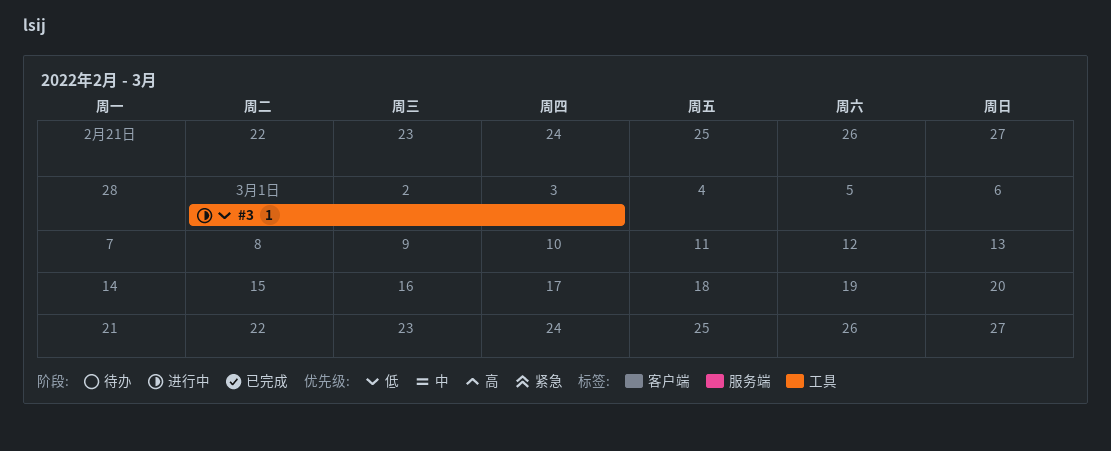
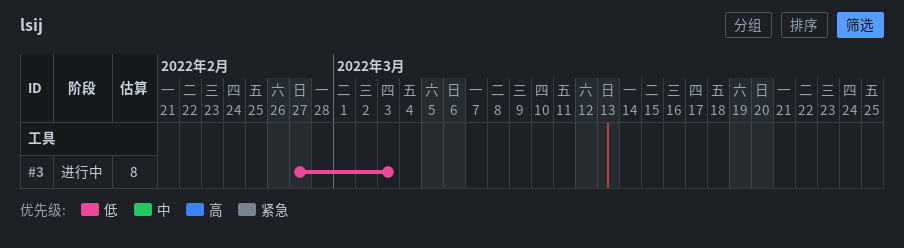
#3, estimate: 1 -> 8
#3, start: Mar 1 -> Feb 27

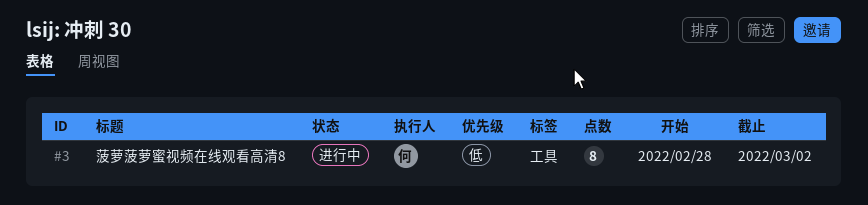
#3, start: Feb 27 -> Feb 28
#3, due: Mar 3 -> Mar 2

